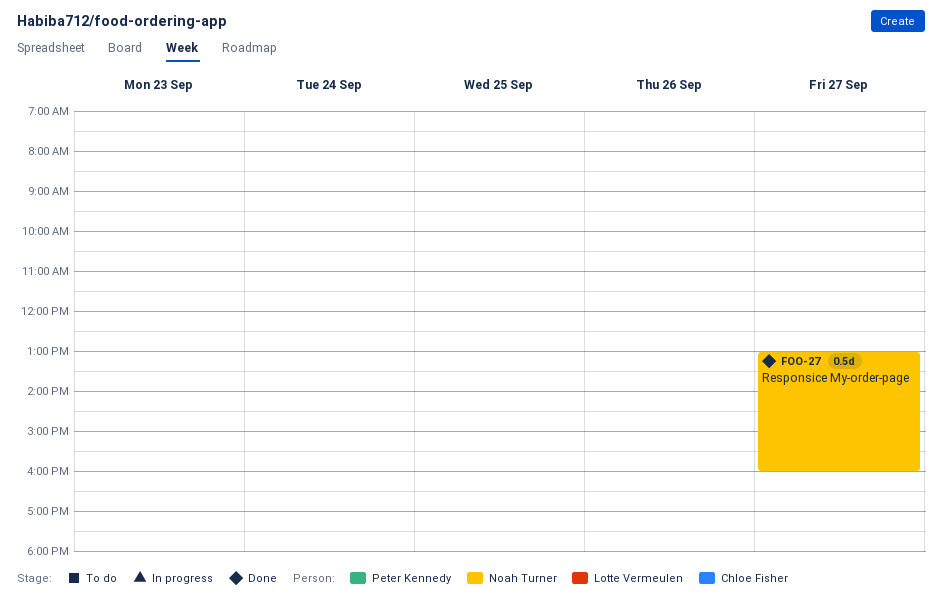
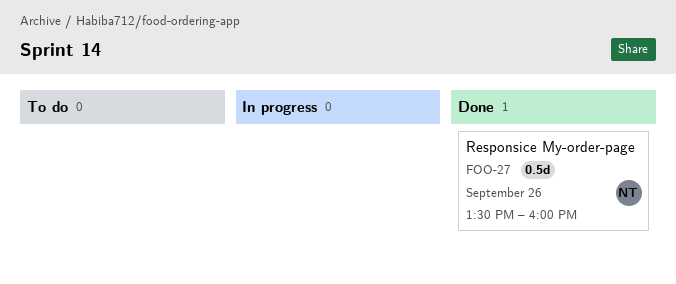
FOO-27, day: Sep 27 -> Sep 26
FOO-27, begins: 13:00 -> 13:30

